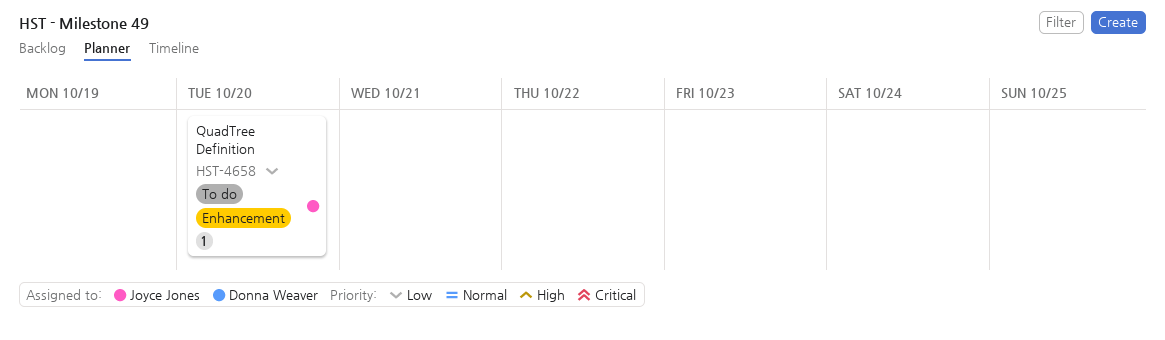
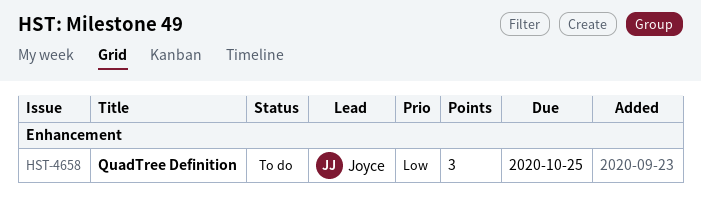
HST-4658, estimate: 1 -> 3
HST-4658, due: Oct 20 -> Oct 25

